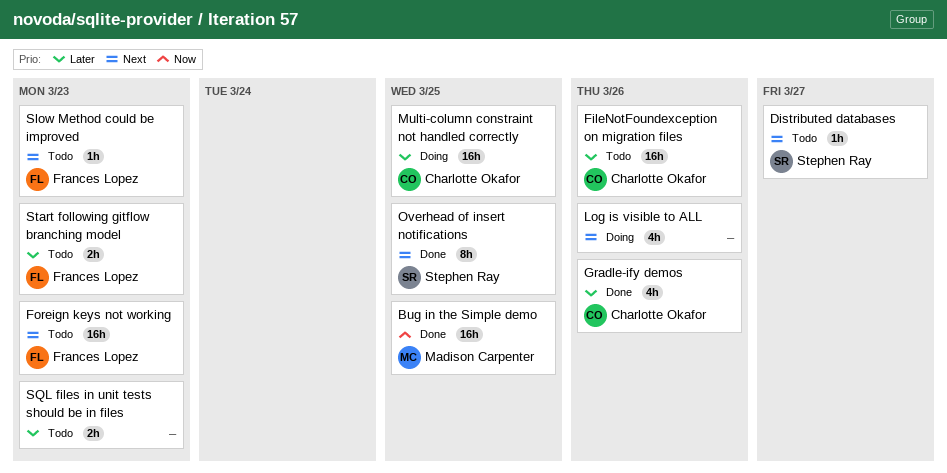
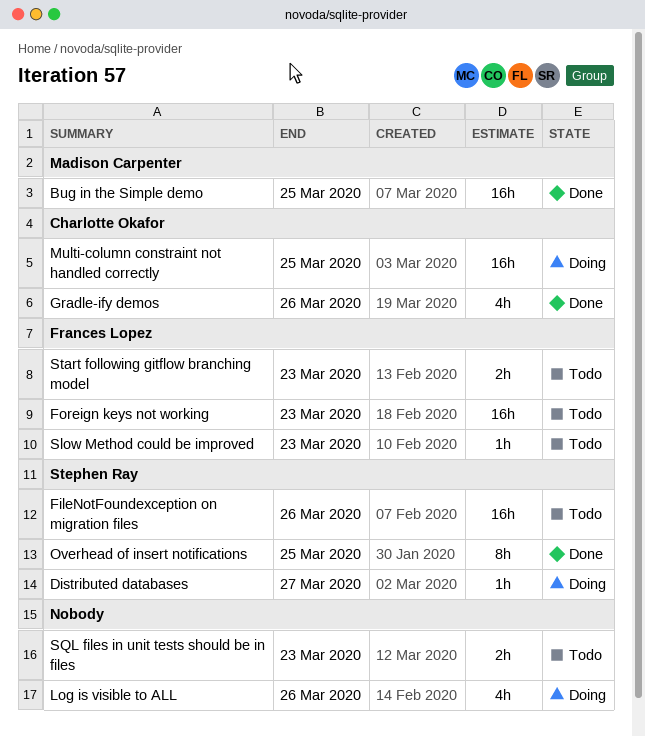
Distributed databases, status: Todo -> Doing
FileNotFoundexception on migration files, owner: Charlotte Okafor -> Stephen Ray

